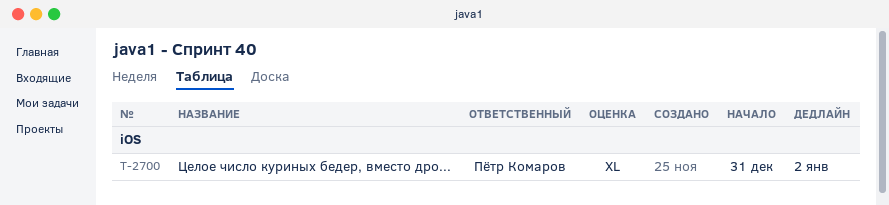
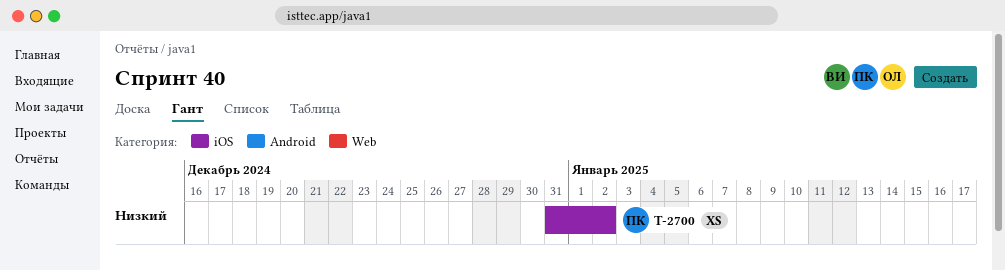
T-2700, estimate: XL -> XS

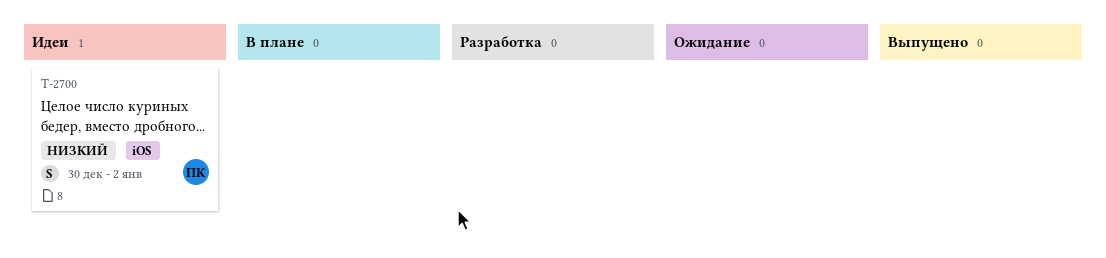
T-2700, estimate: XS -> S
T-2700, start: Dec 31 -> Dec 30

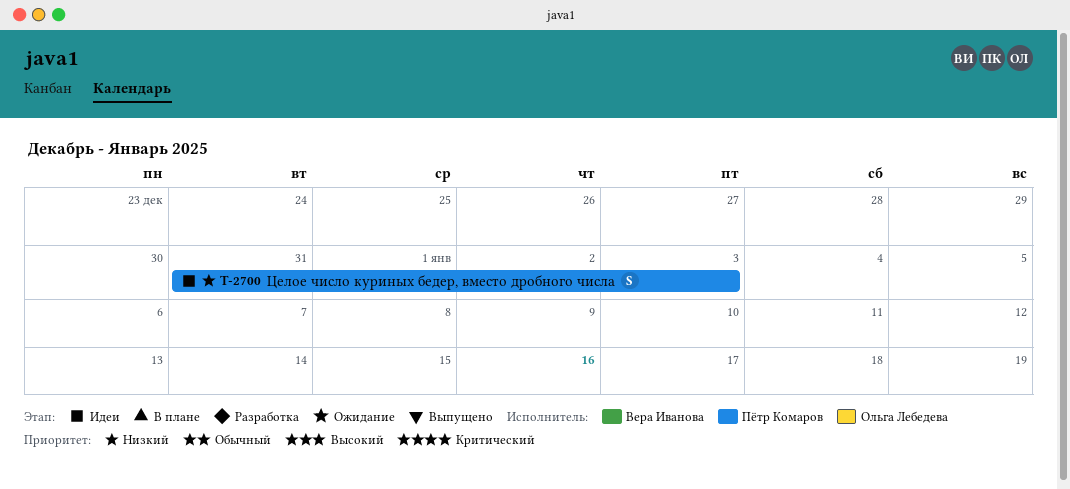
T-2700, start: Dec 30 -> Dec 31
T-2700, due: Jan 2 -> Jan 3

